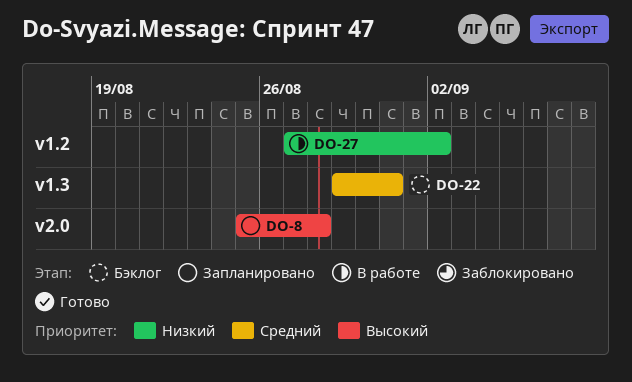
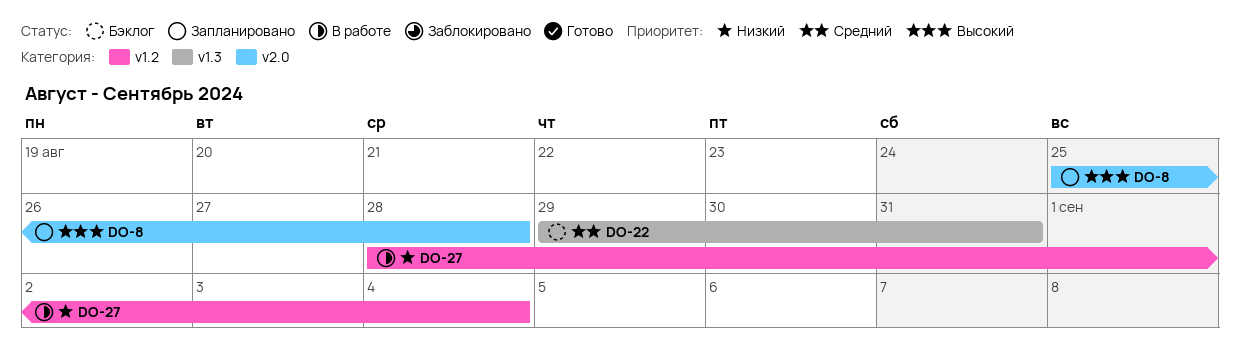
DO-27, start: Aug 27 -> Aug 28
DO-27, due: Sep 2 -> Sep 4

